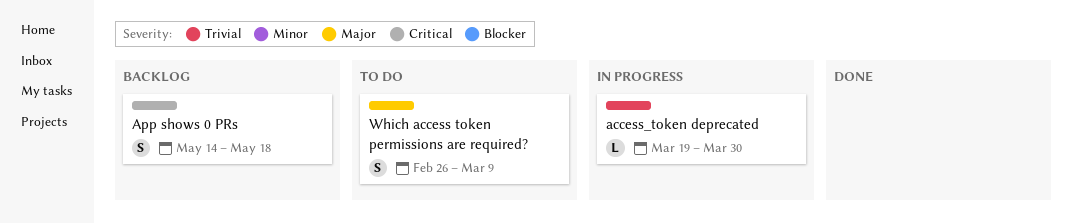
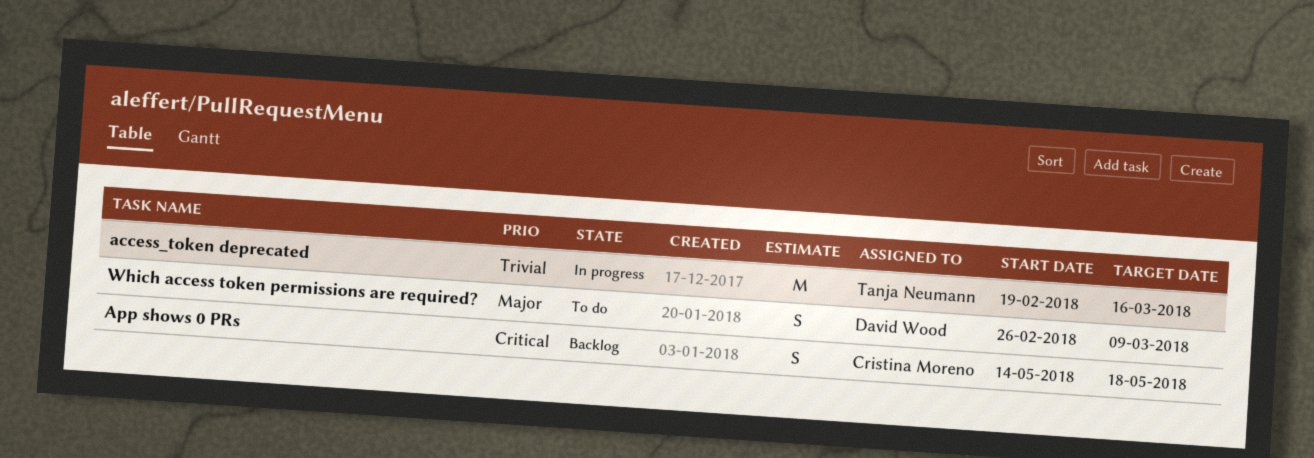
access_token deprecated, estimate: L -> M
access_token deprecated, start: Mar 19 -> Feb 19
access_token deprecated, due: Mar 30 -> Mar 16

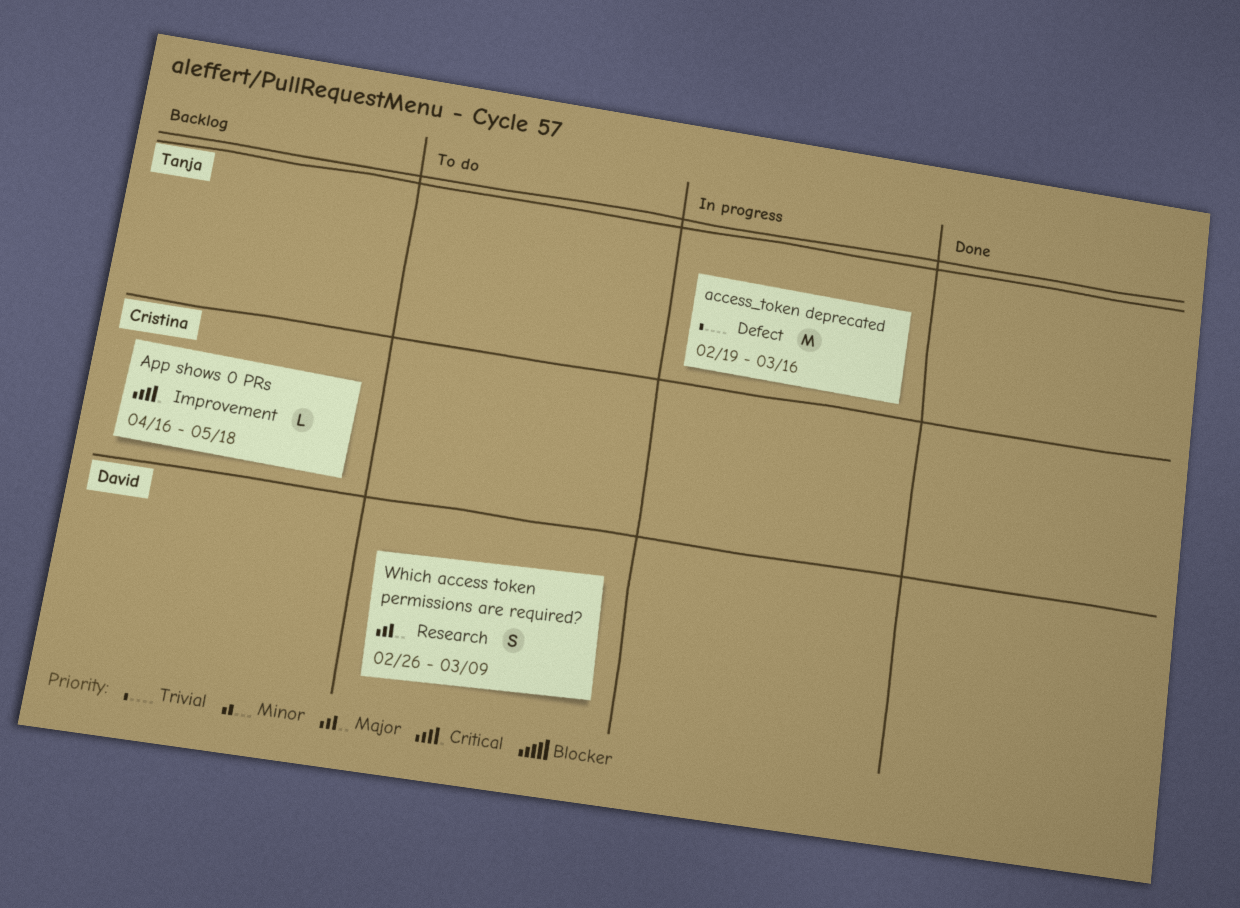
App shows 0 PRs, estimate: S -> L
App shows 0 PRs, start: May 14 -> Apr 16

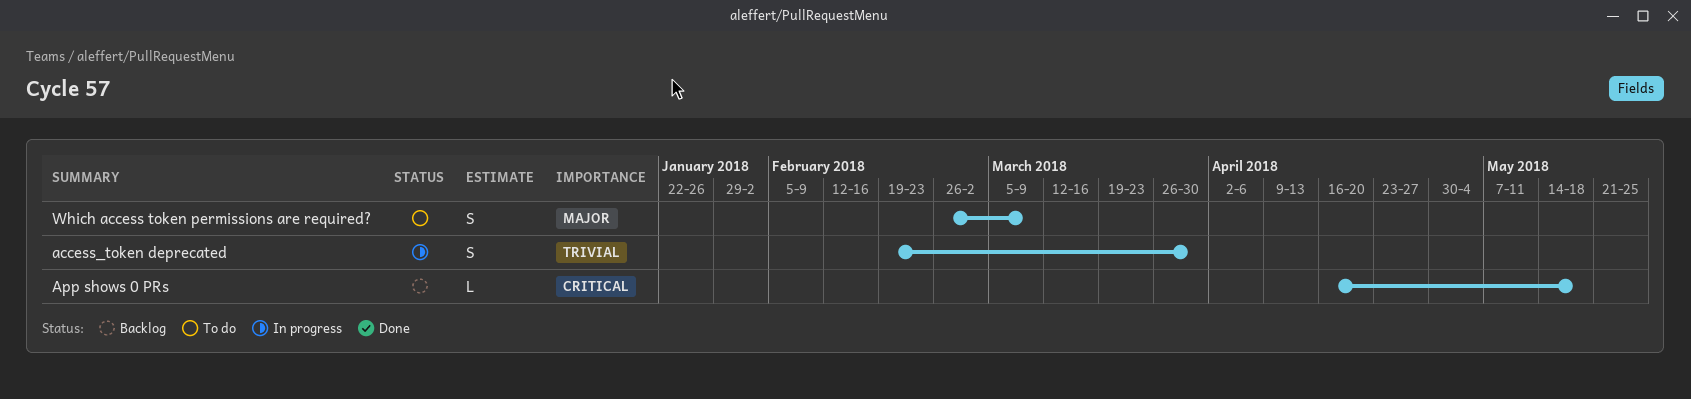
access_token deprecated, estimate: M -> S
access_token deprecated, due: Mar 16 -> Mar 30

